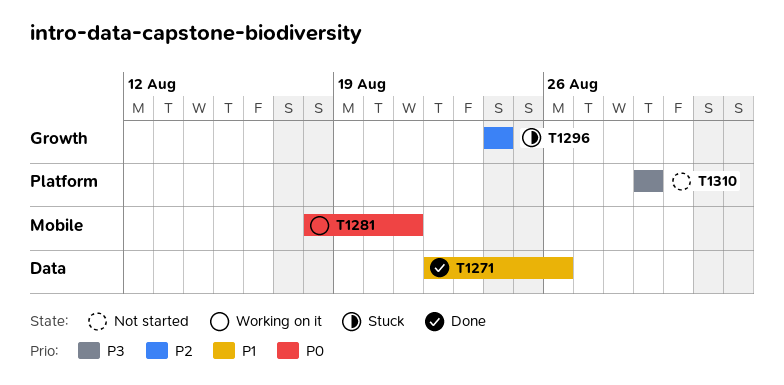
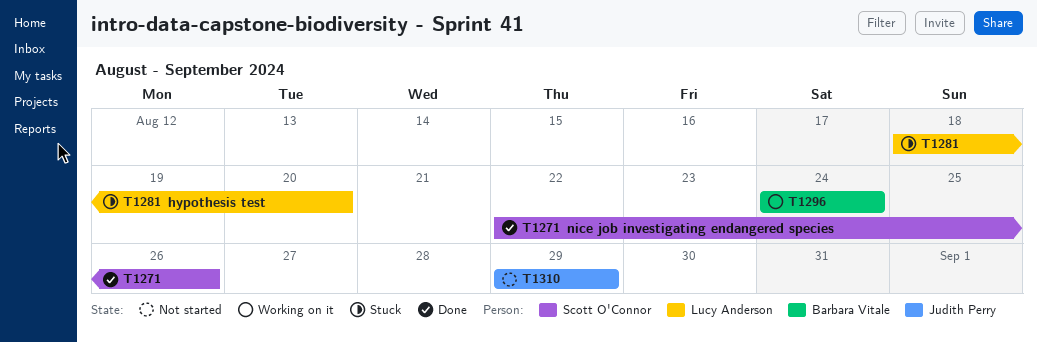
T1281, status: Working on it -> Stuck
T1281, due: Aug 21 -> Aug 20
T1296, status: Stuck -> Working on it

